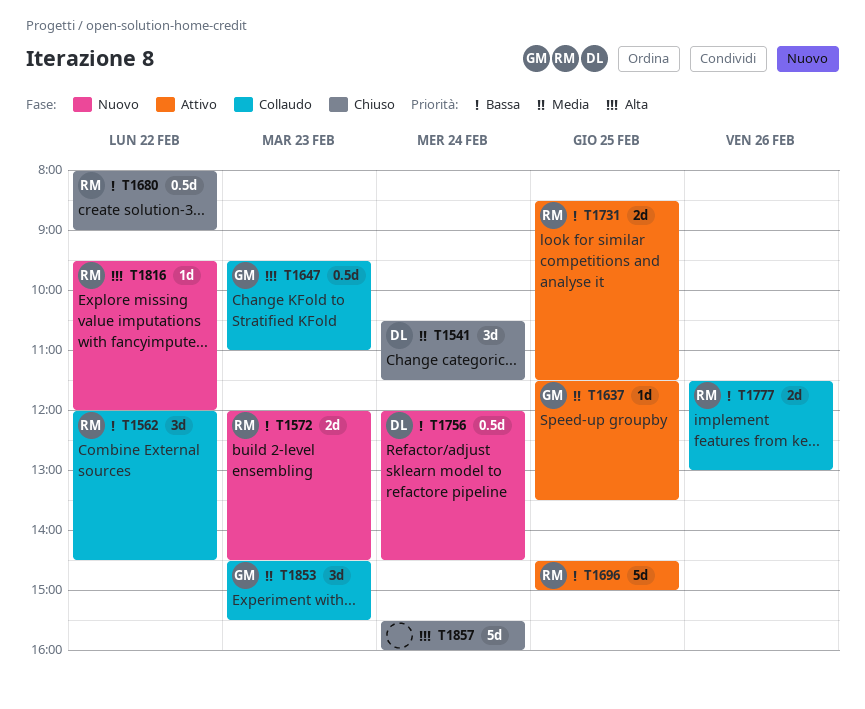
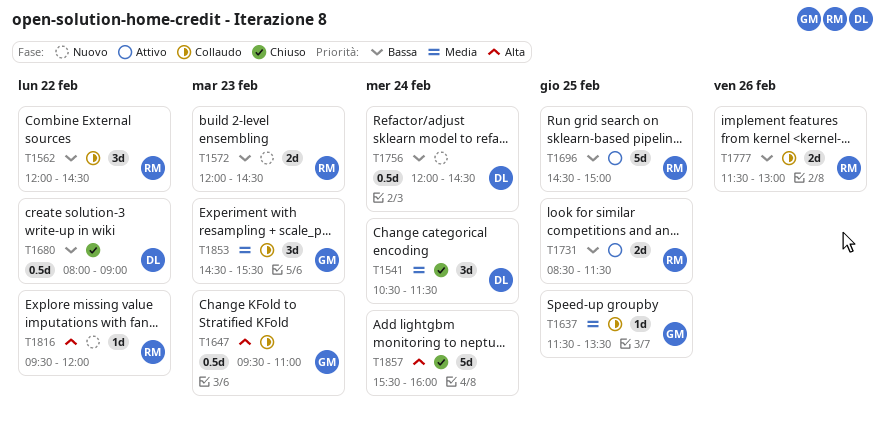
T1637, status: Attivo -> Collaudo
T1680, owner: RM -> DL

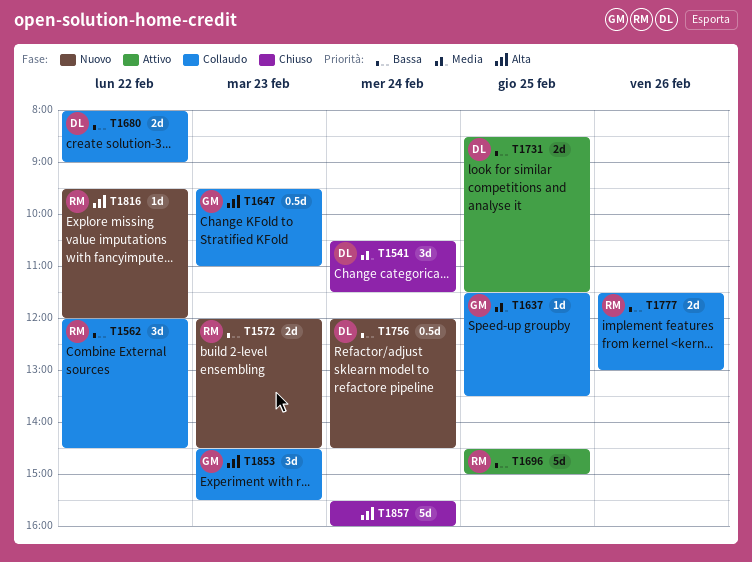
T1680, status: Chiuso -> Collaudo
T1680, estimate: 0.5d -> 2d
T1731, owner: RM -> DL
T1853, priority: Media -> Alta

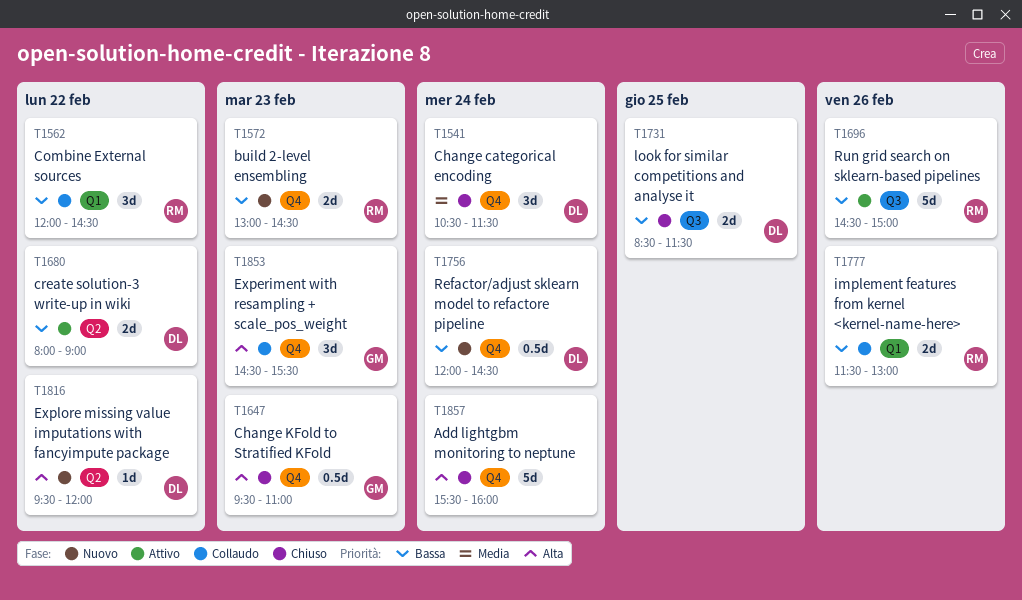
T1572, begins: 12:00 -> 13:00
T1637: present -> none
T1647, status: Collaudo -> Chiuso
T1680, status: Collaudo -> Attivo
T1696, day: Feb 25 -> Feb 26
T1731, status: Attivo -> Chiuso
T1816, owner: RM -> DL

